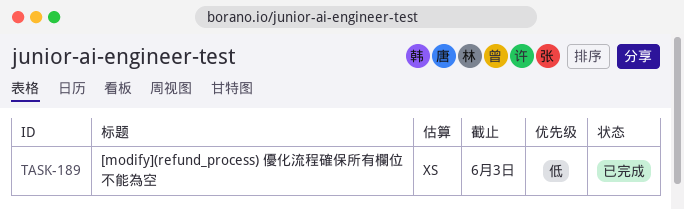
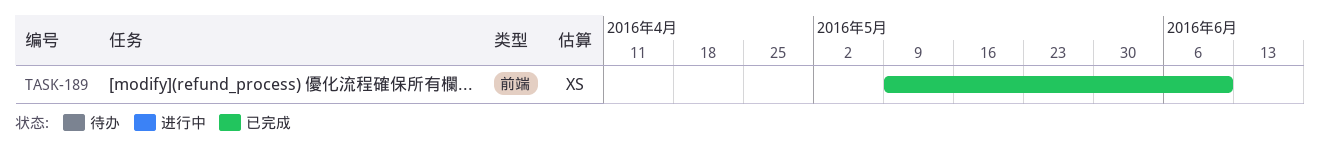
TASK-189, due: Jun 3 -> Jun 10

